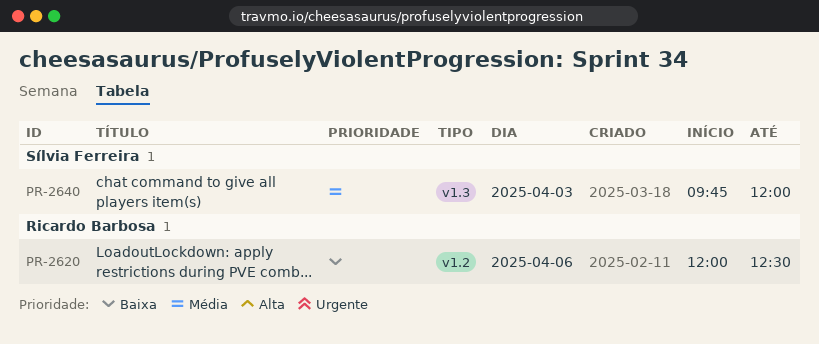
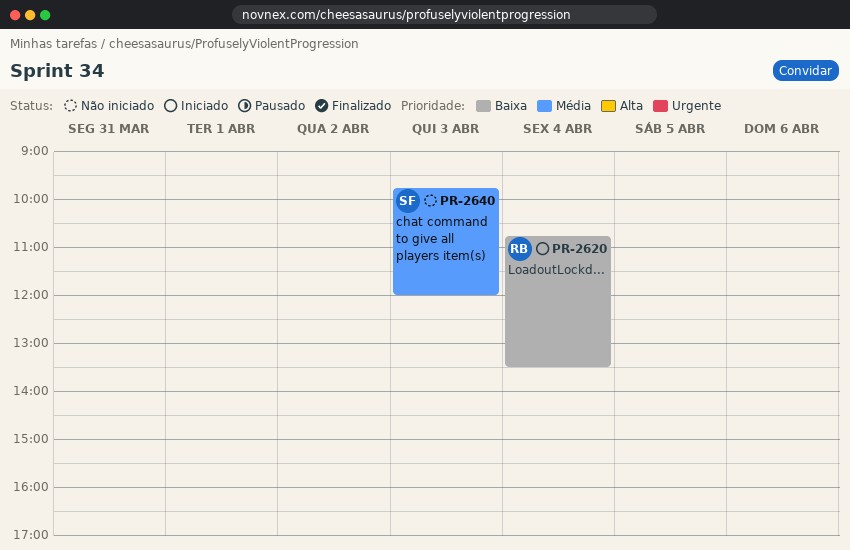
PR-2620, day: Apr 6 -> Apr 4
PR-2620, begins: 12:00 -> 10:45
PR-2620, ends: 12:30 -> 13:30

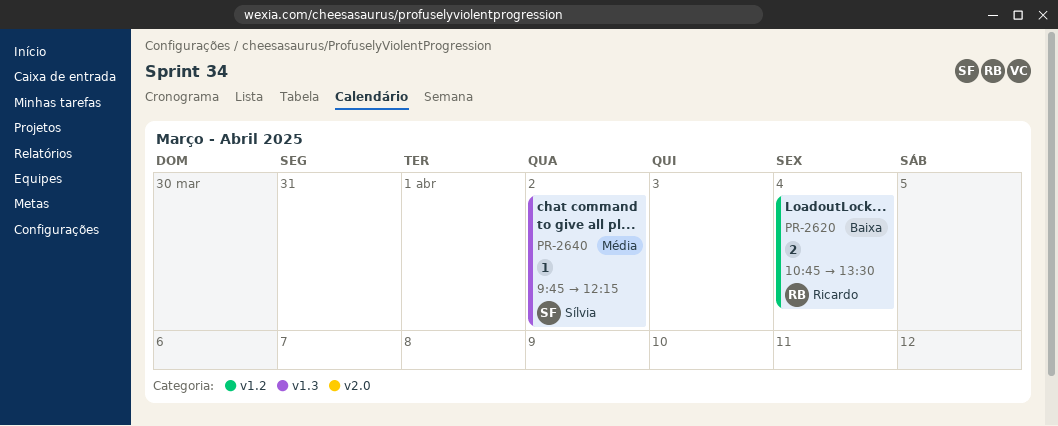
PR-2640, day: Apr 3 -> Apr 2
PR-2640, ends: 12:00 -> 12:15

